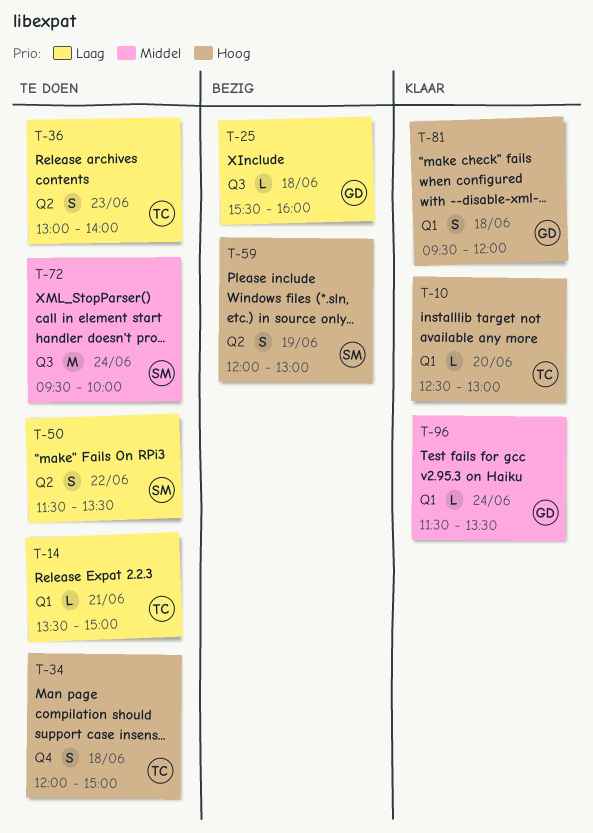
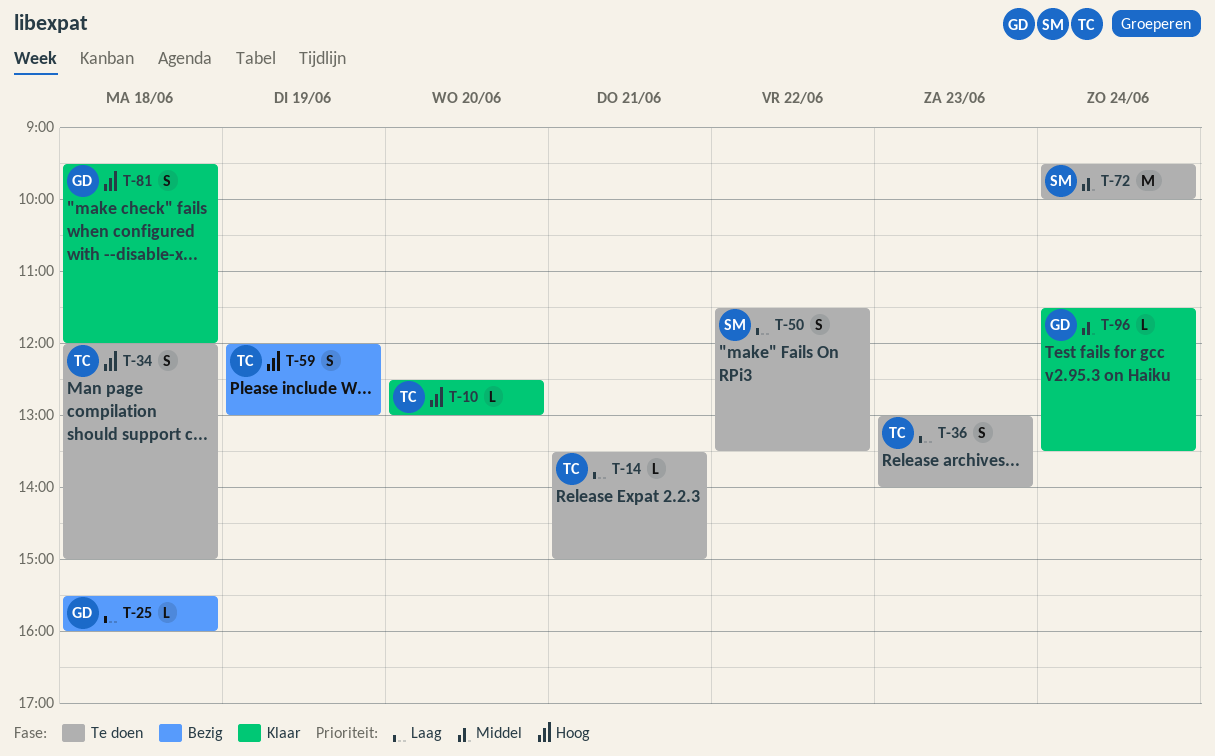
T-59, owner: SM -> TC

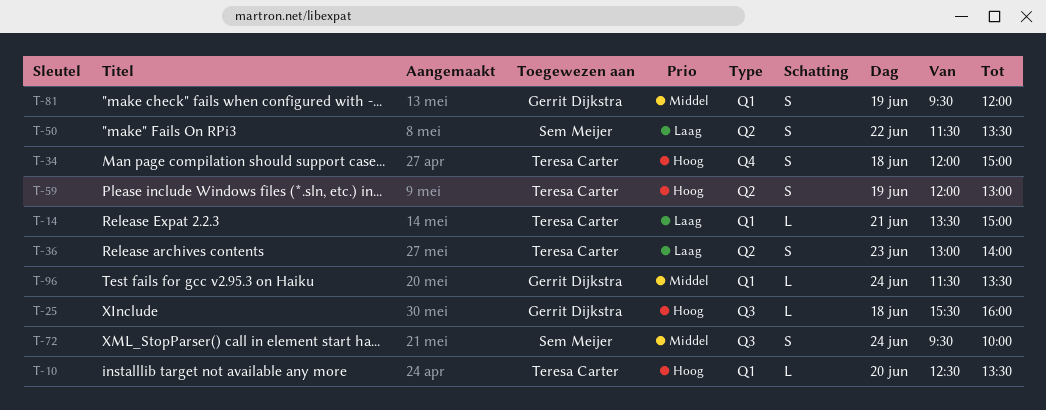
T-10, ends: 13:00 -> 13:30
T-25, priority: Laag -> Hoog
T-72, estimate: M -> S
T-81, priority: Hoog -> Middel
T-81, day: Jun 18 -> Jun 19

